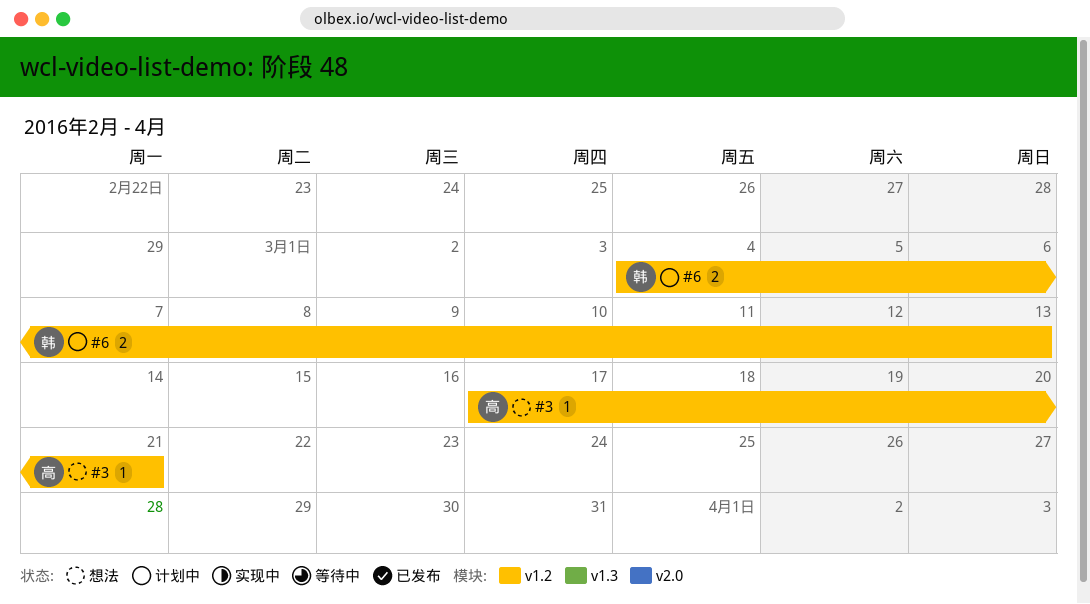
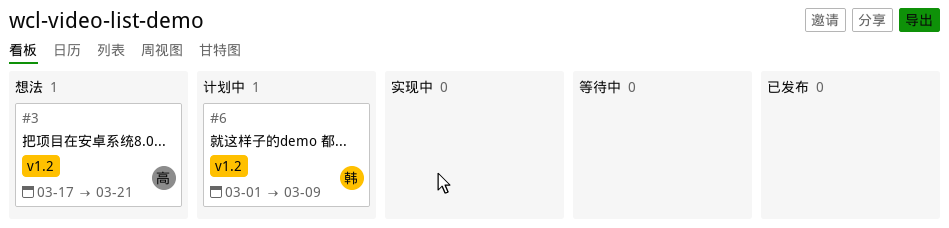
#6, start: Mar 4 -> Mar 1
#6, due: Mar 13 -> Mar 9

